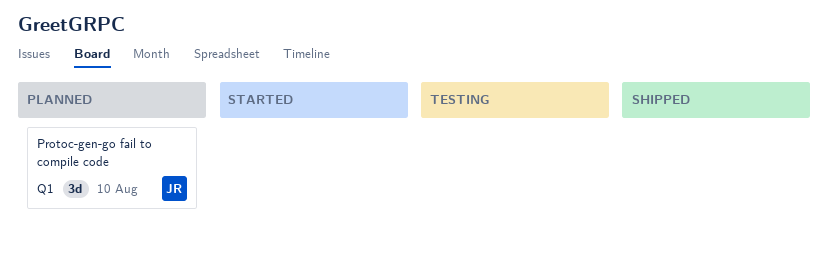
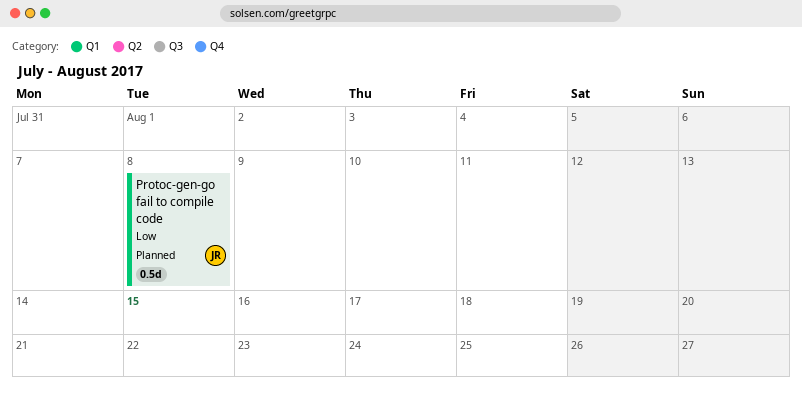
Protoc-gen-go fail to compile code, estimate: 3d -> 0.5d
Protoc-gen-go fail to compile code, due: Aug 10 -> Aug 8

